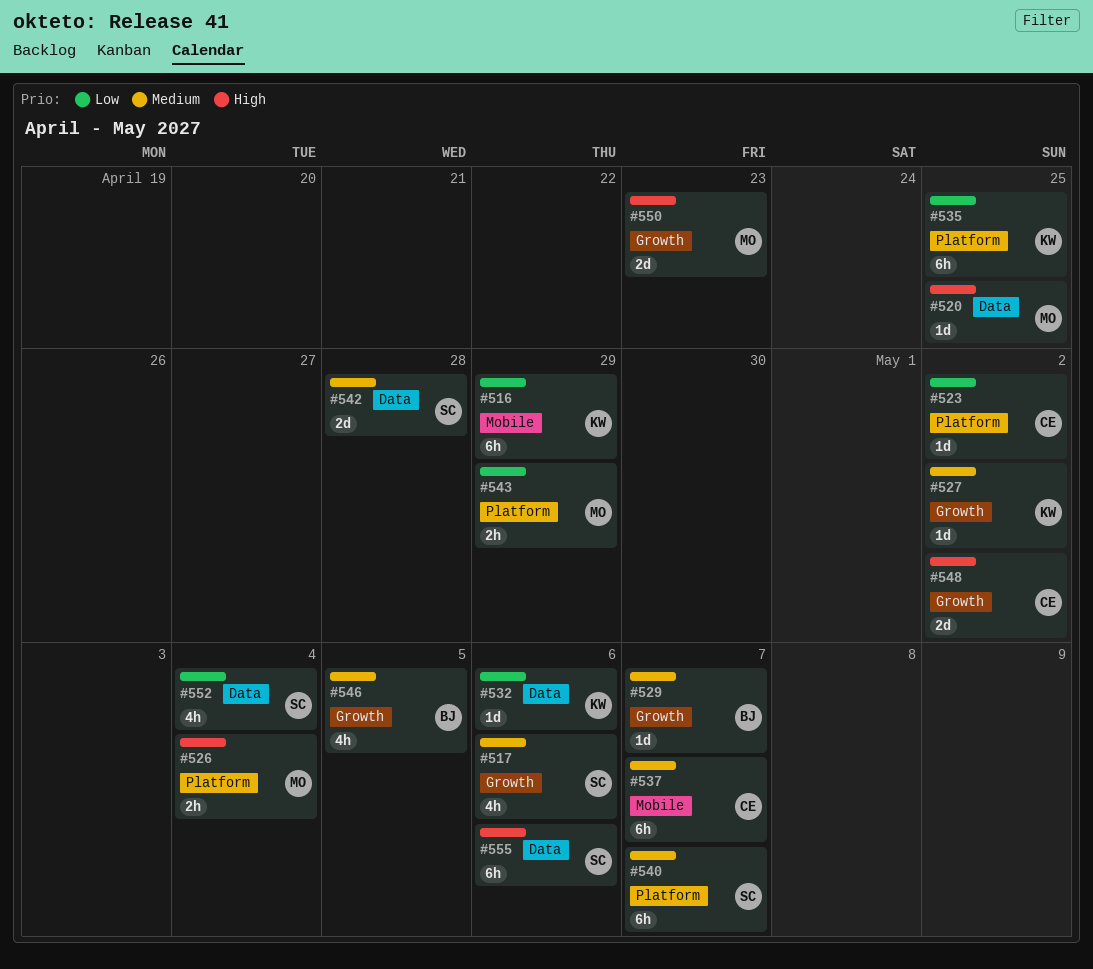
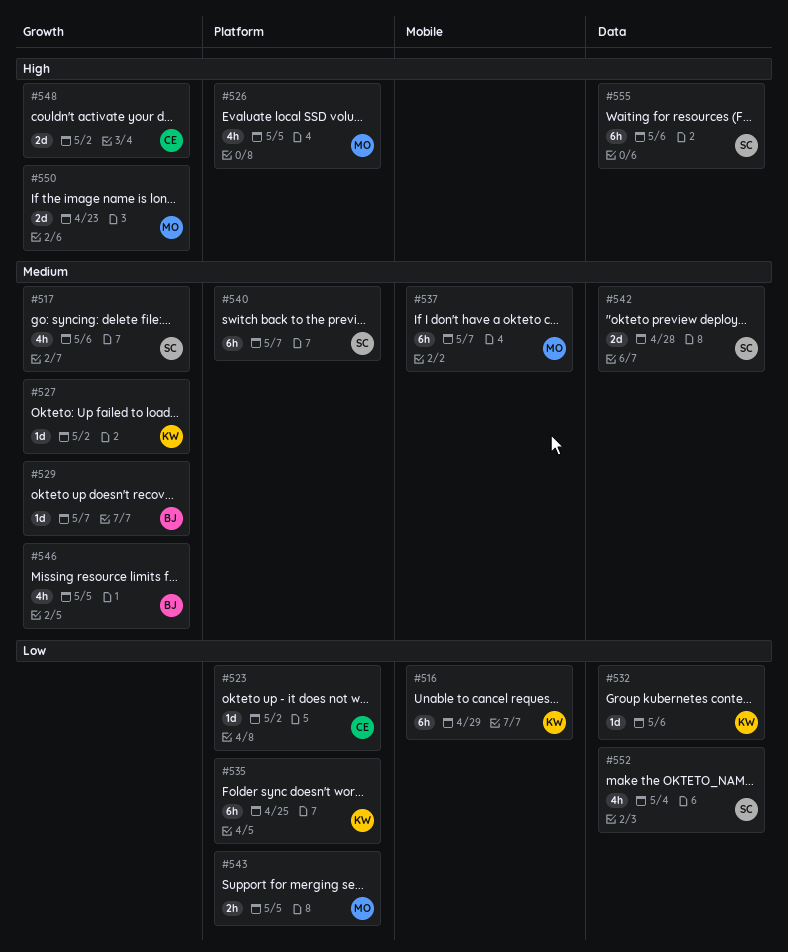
#520: present -> none
#526, estimate: 2h -> 4h
#526, due: May 4 -> May 5
#537, owner: CE -> MO
#543, due: Apr 29 -> May 5

